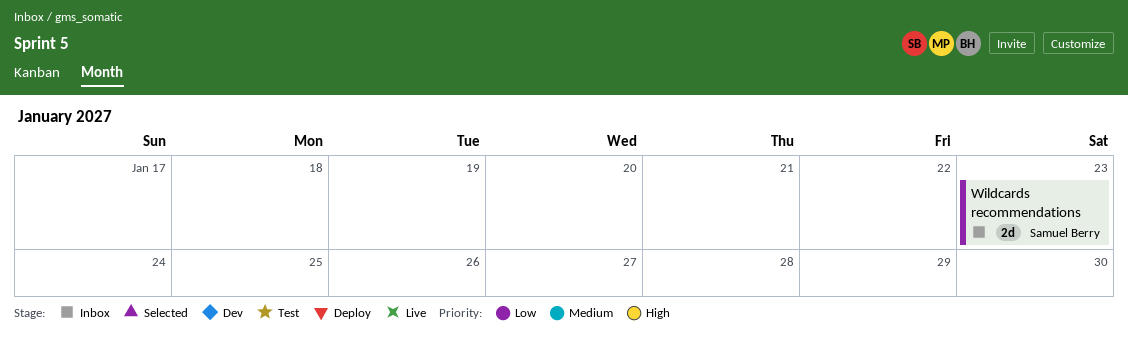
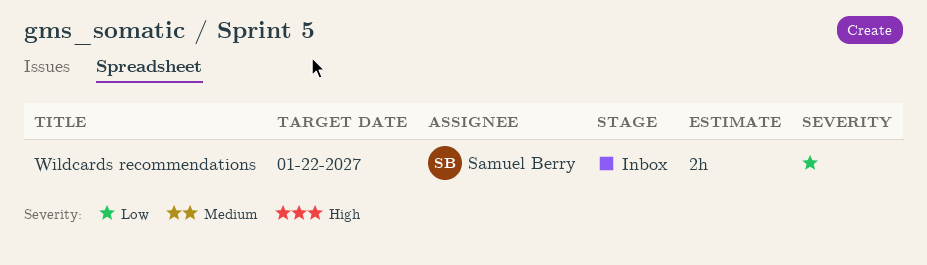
Wildcards recommendations, estimate: 2d -> 2h
Wildcards recommendations, due: Jan 23 -> Jan 22

